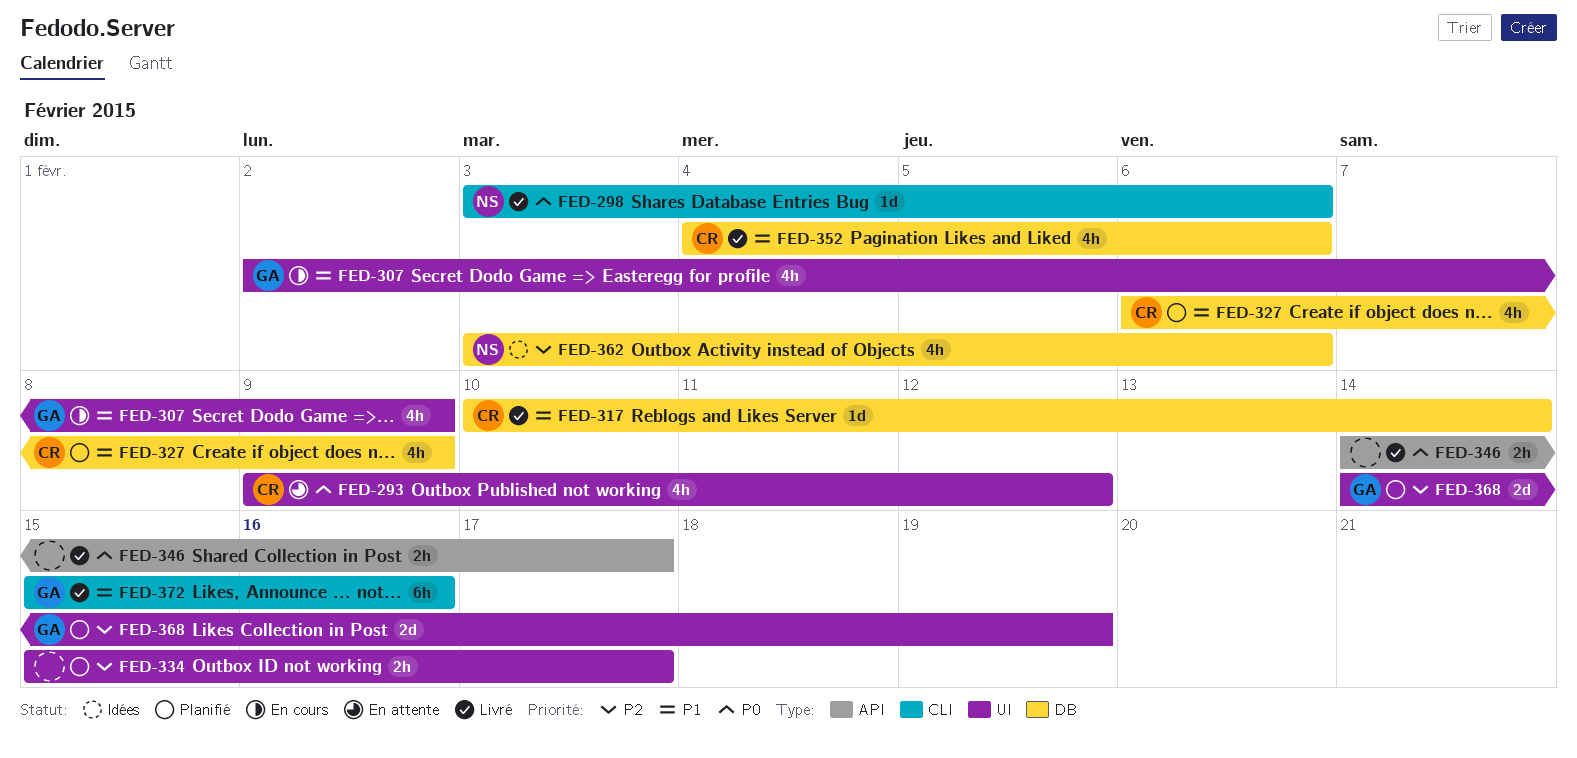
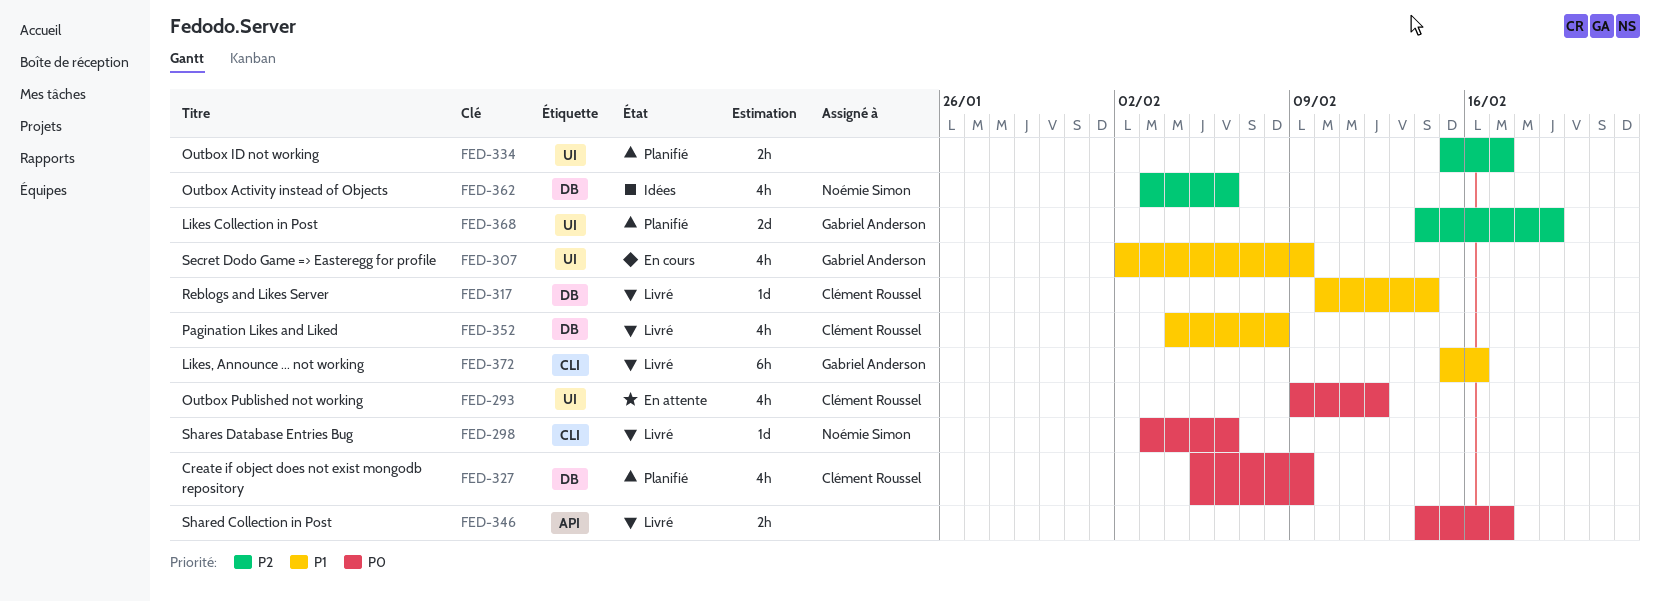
FED-327, priority: P1 -> P0
FED-327, start: Feb 6 -> Feb 5
FED-352, due: Feb 6 -> Feb 8

